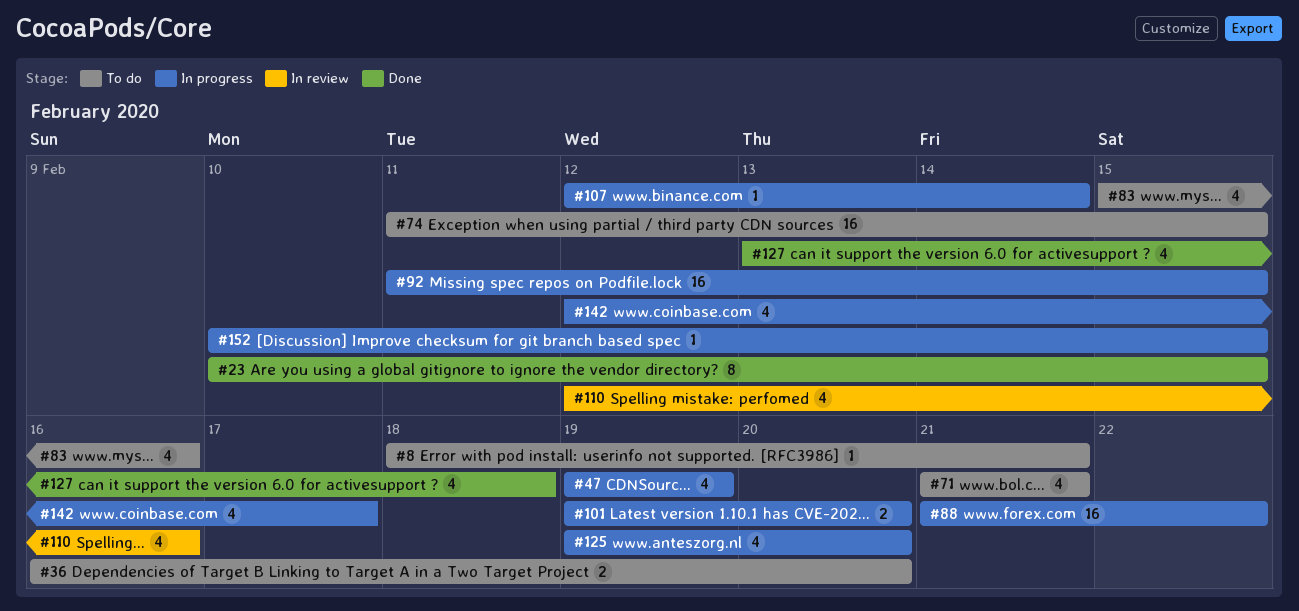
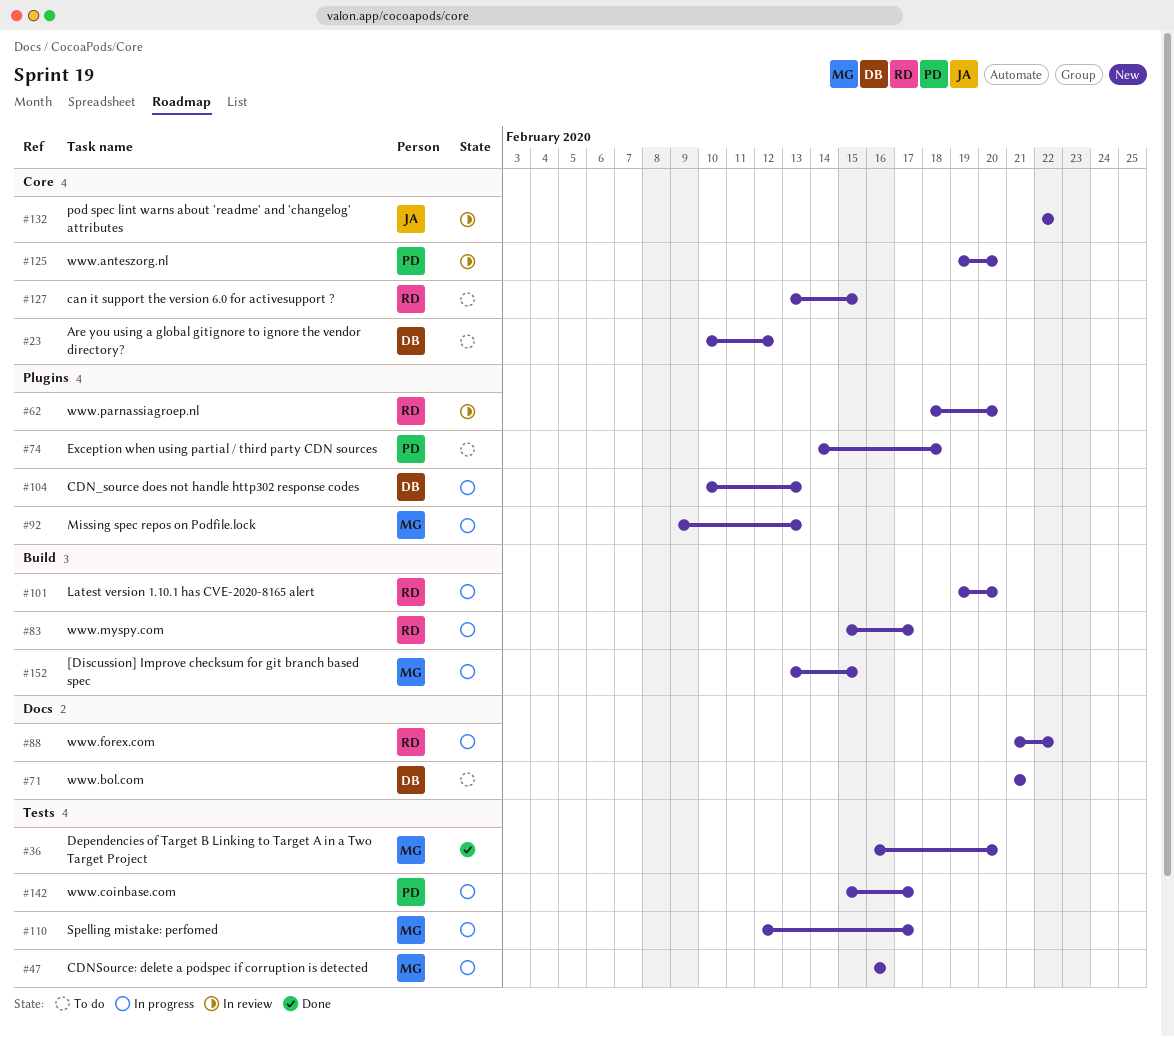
#8: present -> none
#23, status: Done -> To do
#23, due: Feb 15 -> Feb 12
#36, status: To do -> Done
#47, start: Feb 19 -> Feb 16
#47, due: Feb 19 -> Feb 16
#62: none -> present
#74, start: Feb 11 -> Feb 14
#74, due: Feb 15 -> Feb 18
#83, status: To do -> In progress
#83, due: Feb 16 -> Feb 17
#92, start: Feb 11 -> Feb 9
#92, due: Feb 15 -> Feb 13
#104: none -> present
#107: present -> none
#110, status: In review -> In progress
#110, due: Feb 16 -> Feb 17
#125, status: In progress -> In review
#127, status: Done -> To do
#127, due: Feb 18 -> Feb 15
#132: none -> present
#142, start: Feb 12 -> Feb 15
#152, start: Feb 10 -> Feb 13

